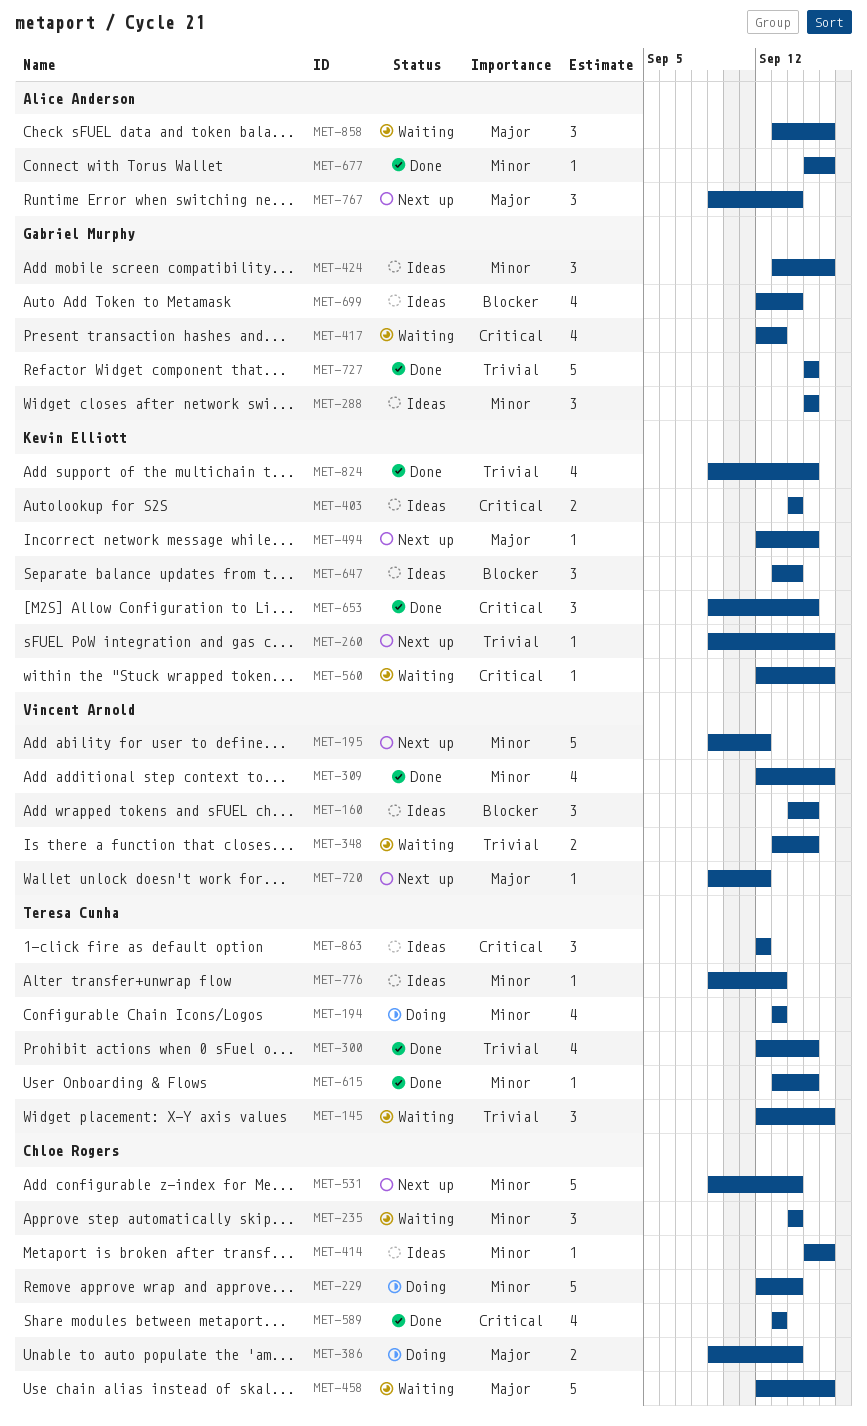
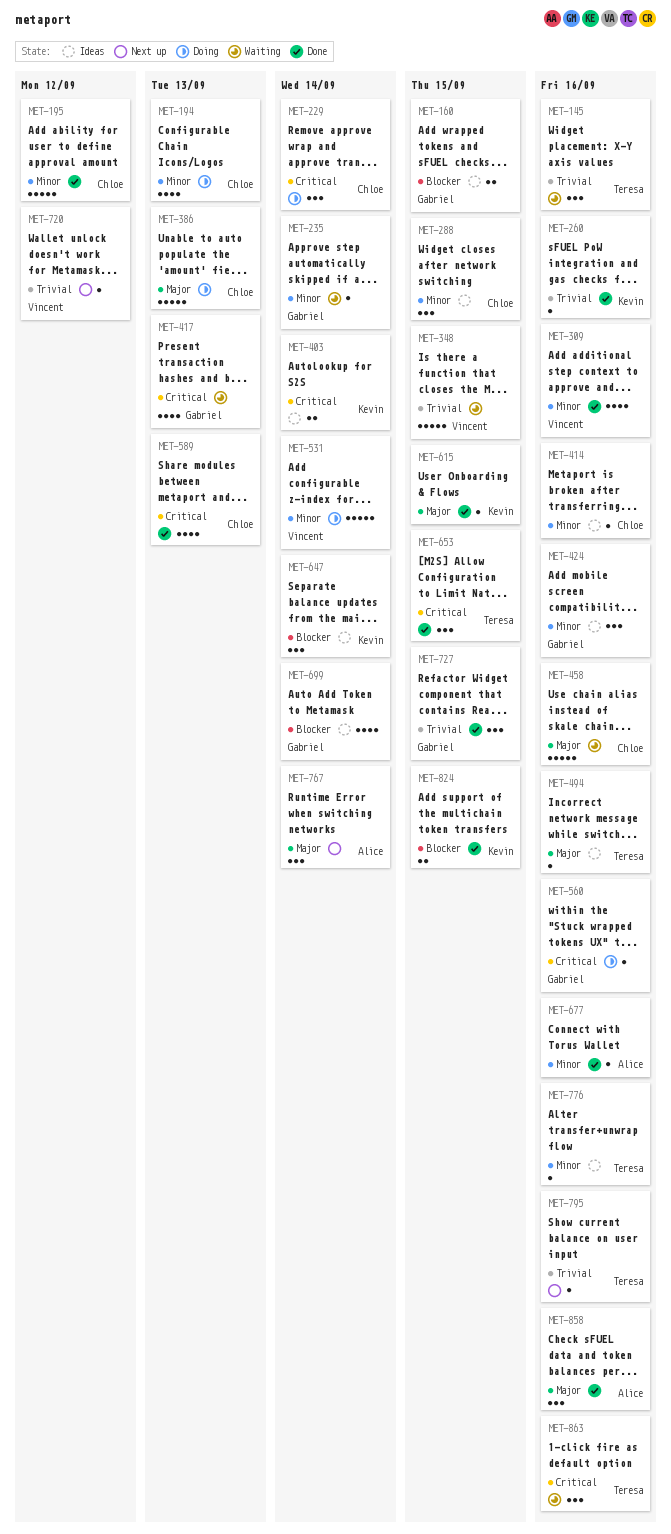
MET-160, owner: Vincent Arnold -> Gabriel Murphy
MET-160, estimate: 3 -> 2
MET-194, owner: Teresa Cunha -> Chloe Rogers
MET-195, status: Next up -> Done
MET-195, owner: Vincent Arnold -> Chloe Rogers
MET-229, priority: Minor -> Critical
MET-229, estimate: 5 -> 3
MET-235, owner: Chloe Rogers -> Gabriel Murphy
MET-235, estimate: 3 -> 1
MET-260, status: Next up -> Done
MET-288, owner: Gabriel Murphy -> Chloe Rogers
MET-300: present -> none
MET-348, estimate: 2 -> 5
MET-386, estimate: 2 -> 5
MET-386, due: Sep 14 -> Sep 13
MET-494, status: Next up -> Ideas
MET-494, owner: Kevin Elliott -> Teresa Cunha
MET-494, due: Sep 15 -> Sep 16
MET-531, status: Next up -> Doing
MET-531, owner: Chloe Rogers -> Vincent Arnold
MET-560, status: Waiting -> Doing
MET-560, owner: Kevin Elliott -> Gabriel Murphy
MET-615, owner: Teresa Cunha -> Kevin Elliott
MET-615, priority: Minor -> Major
MET-653, owner: Kevin Elliott -> Teresa Cunha
MET-720, priority: Major -> Trivial
MET-727, estimate: 5 -> 3
MET-776, due: Sep 13 -> Sep 16
MET-795: none -> present
MET-824, priority: Trivial -> Blocker
MET-824, estimate: 4 -> 2
MET-858, status: Waiting -> Done
MET-863, status: Ideas -> Waiting
MET-863, due: Sep 12 -> Sep 16

